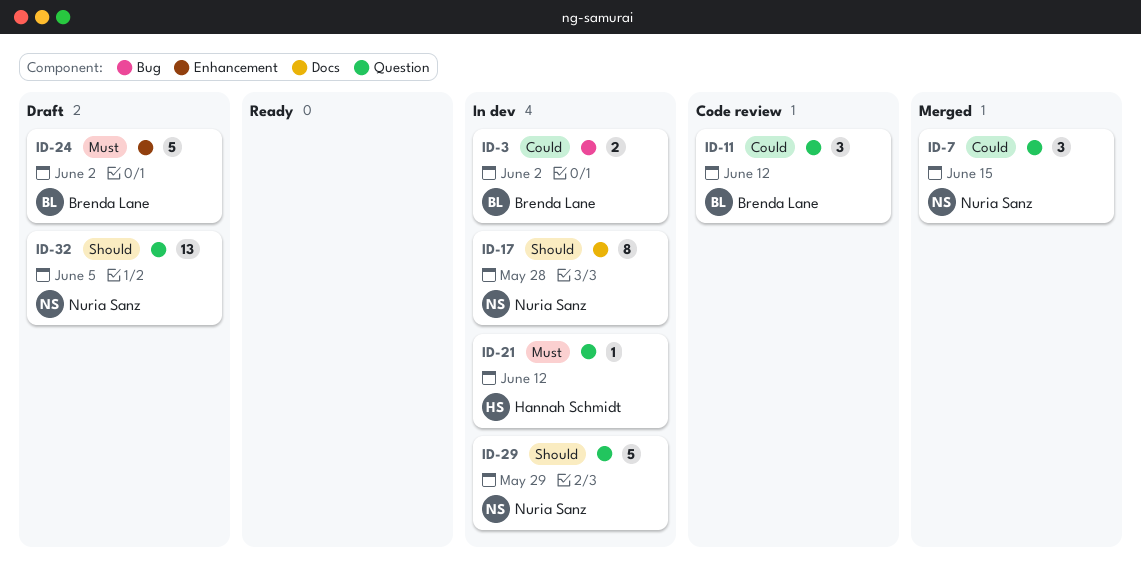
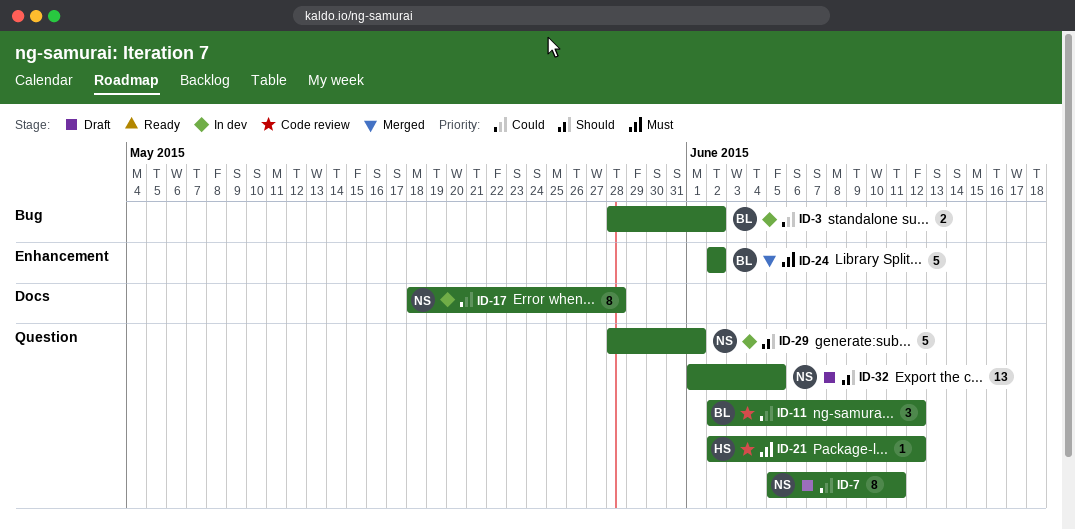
ID-7, status: Merged -> Draft
ID-7, estimate: 3 -> 8
ID-7, due: Jun 15 -> Jun 11
ID-17, priority: Should -> Could
ID-21, status: In dev -> Code review
ID-24, status: Draft -> Merged
ID-29, due: May 29 -> Jun 1

